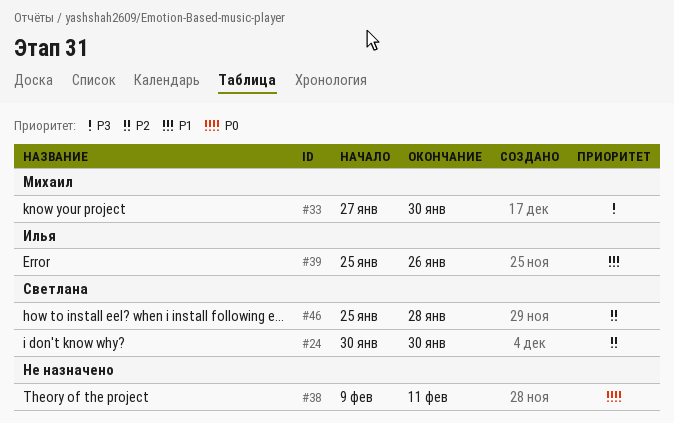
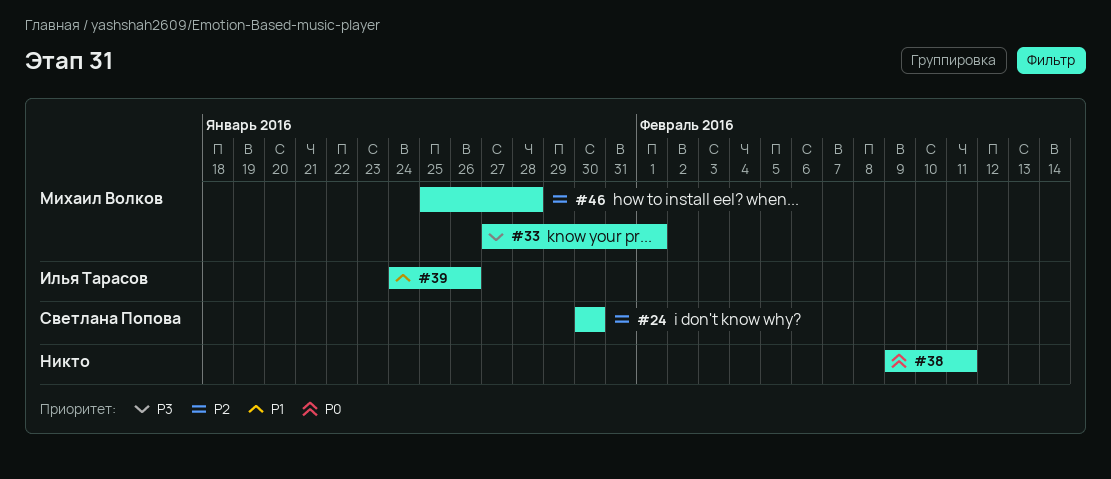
#33, due: Jan 30 -> Feb 1
#39, start: Jan 25 -> Jan 24
#46, owner: Светлана Попова -> Михаил Волков

